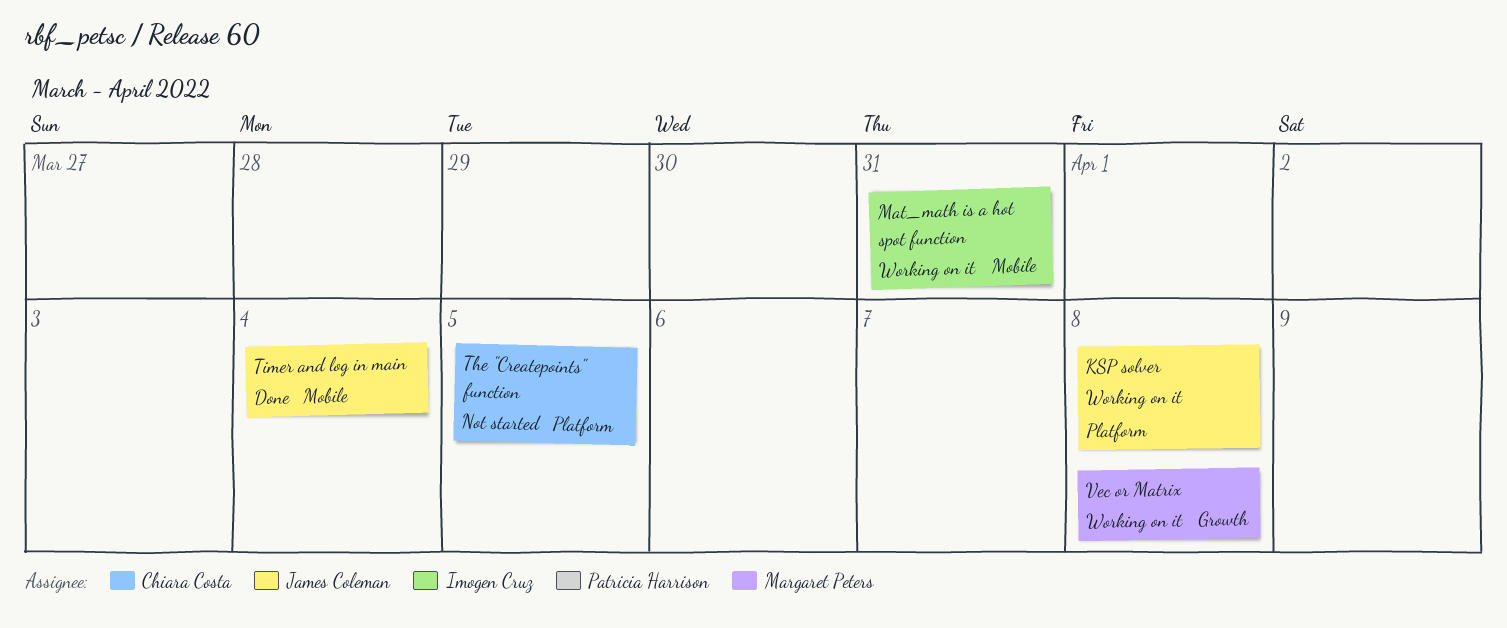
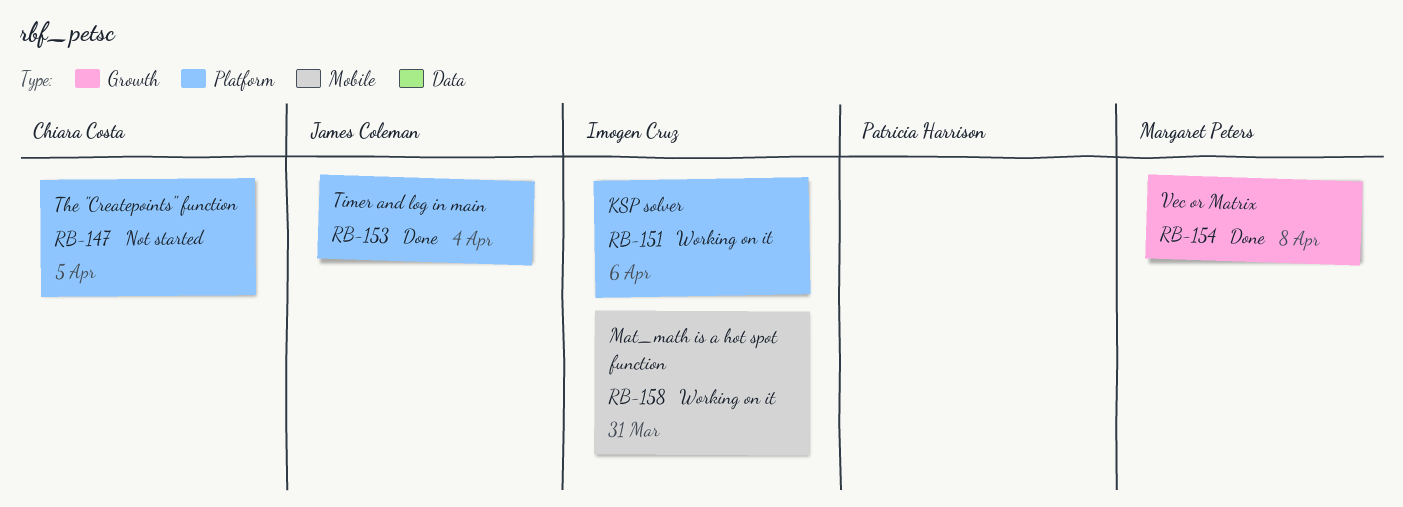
KSP solver, owner: James Coleman -> Imogen Cruz
KSP solver, due: Apr 8 -> Apr 6
Timer and log in main, label: Mobile -> Platform
Vec or Matrix, status: Working on it -> Done

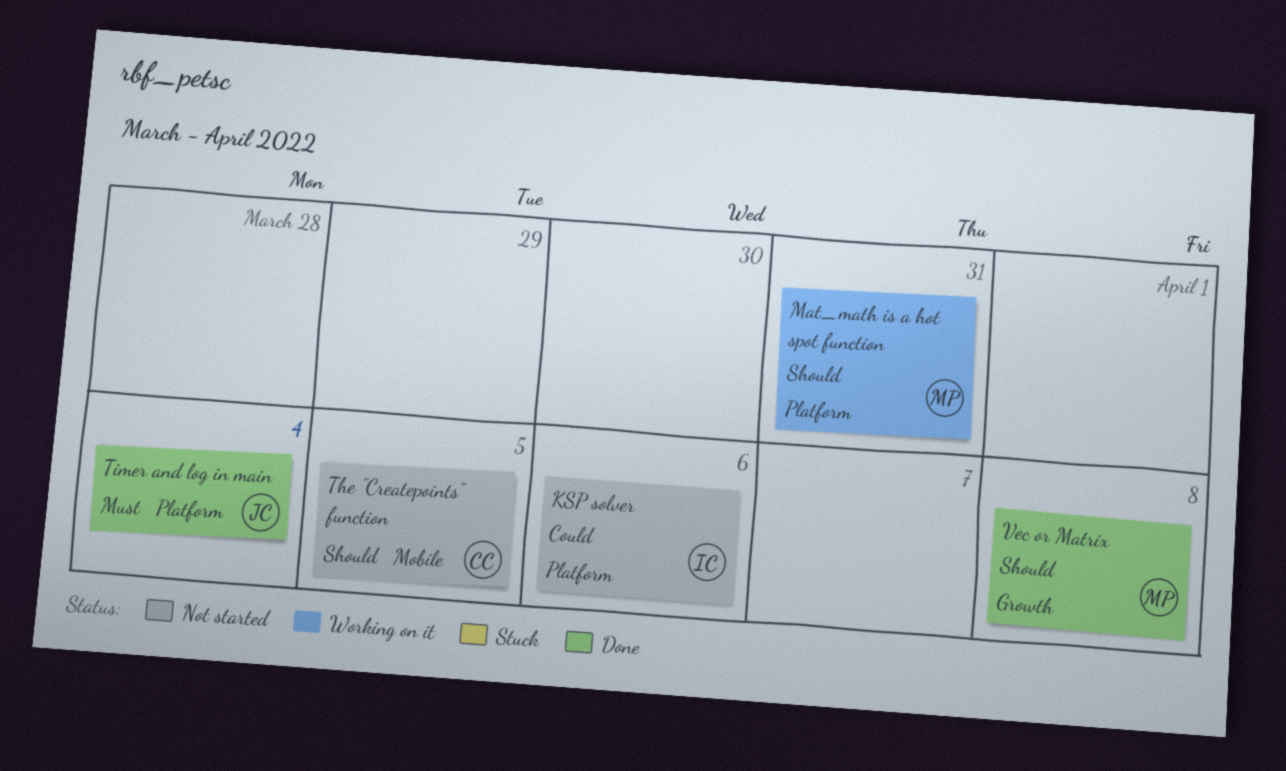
KSP solver, status: Working on it -> Not started
Mat_math is a hot spot function, owner: Imogen Cruz -> Margaret Peters
Mat_math is a hot spot function, label: Mobile -> Platform
The "Createpoints" function, label: Platform -> Mobile

